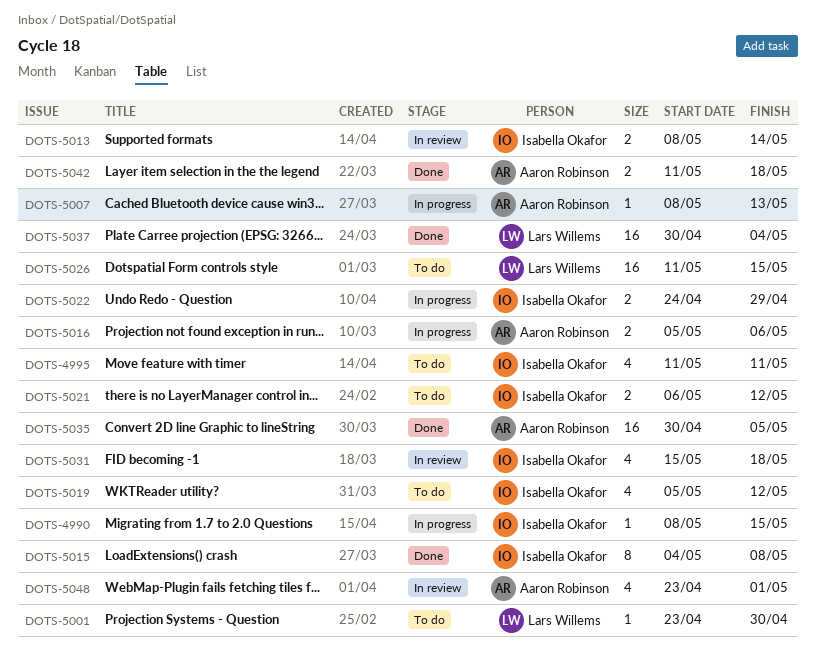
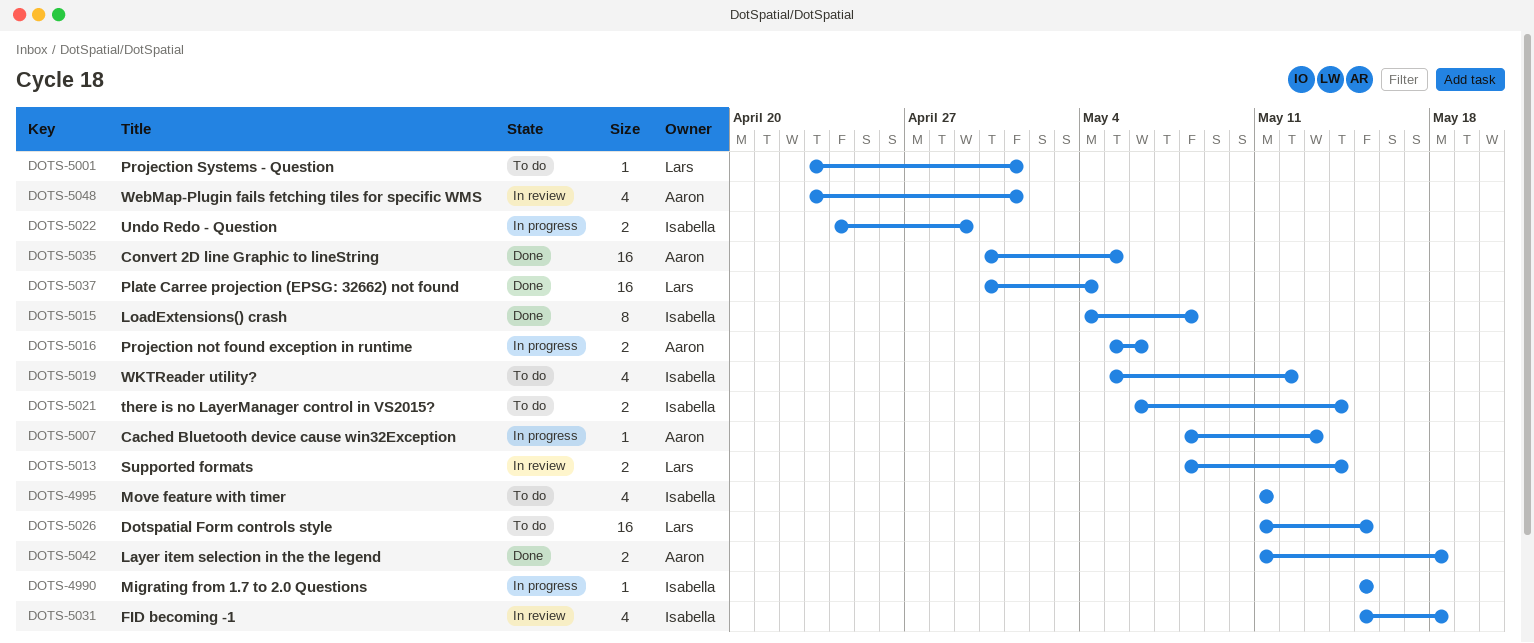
DOTS-4990, start: May 8 -> May 15
DOTS-5001, due: Apr 30 -> May 1
DOTS-5013, owner: Isabella Okafor -> Lars Willems
DOTS-5021, due: May 12 -> May 14

